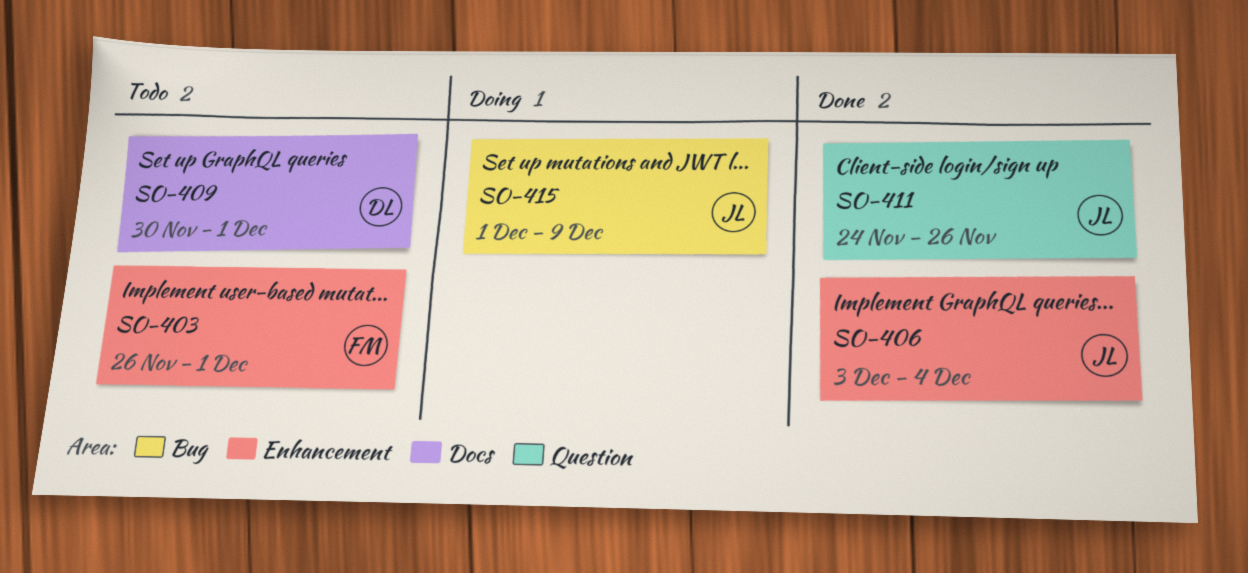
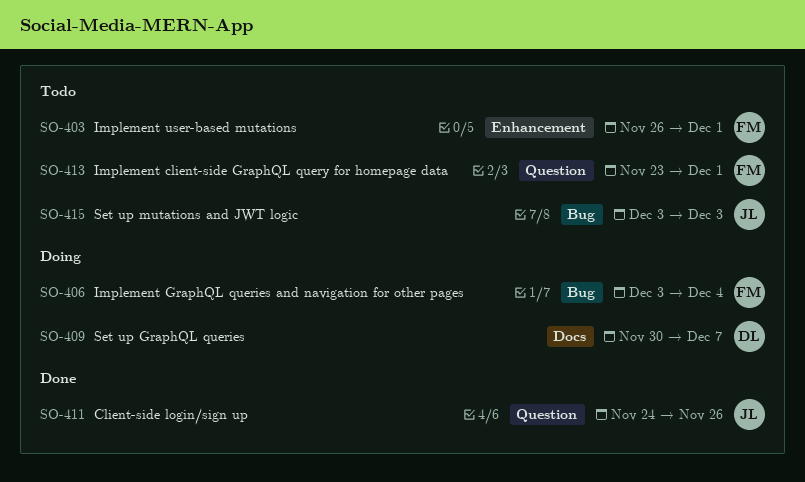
SO-406, status: Done -> Doing
SO-406, owner: JL -> FM
SO-406, label: Enhancement -> Bug
SO-409, status: Todo -> Doing
SO-409, due: Dec 1 -> Dec 7
SO-413: none -> present
SO-415, status: Doing -> Todo
SO-415, start: Dec 1 -> Dec 3
SO-415, due: Dec 9 -> Dec 3

